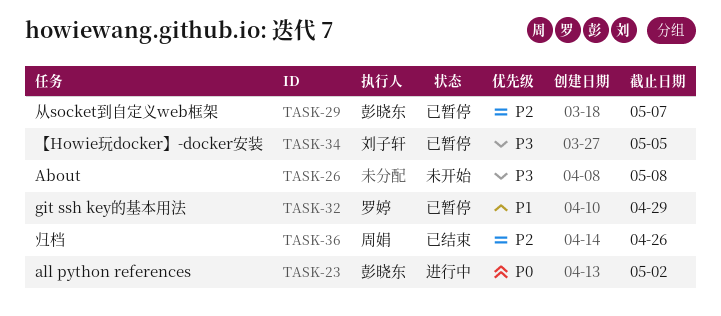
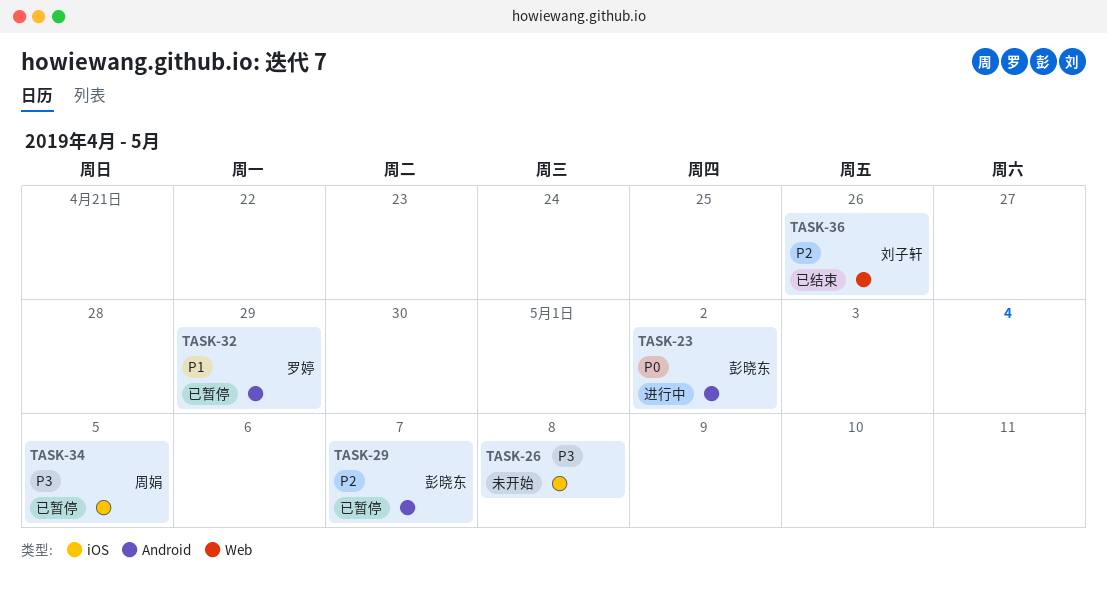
TASK-34, owner: 刘子轩 -> 周娟
TASK-36, owner: 周娟 -> 刘子轩

